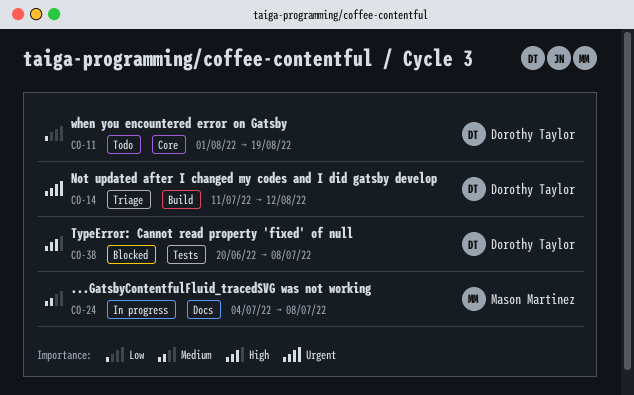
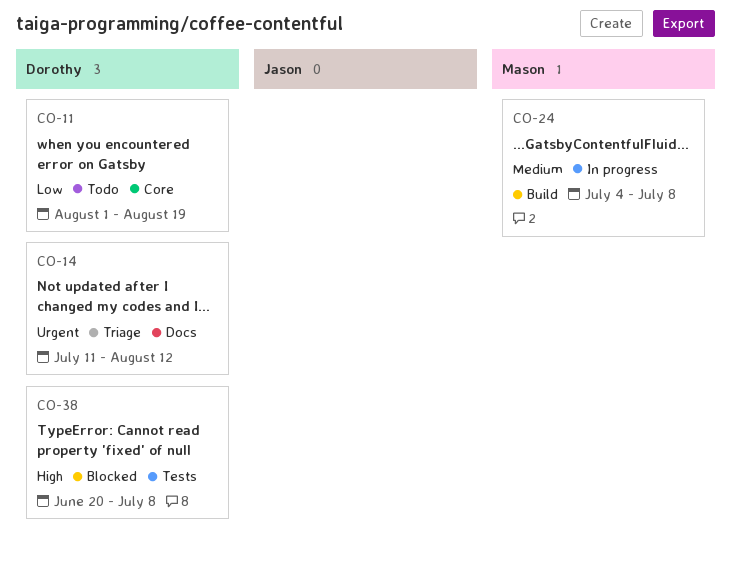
CO-14, label: Build -> Docs
CO-24, label: Docs -> Build

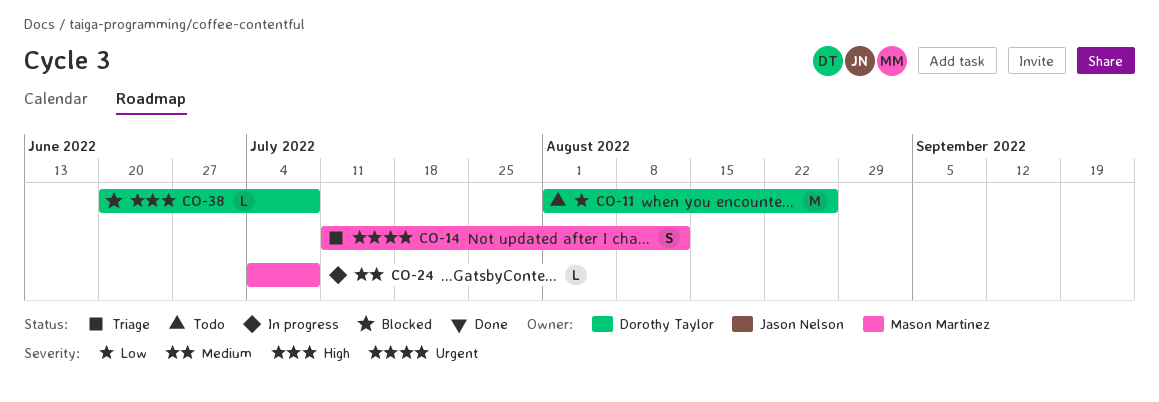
CO-11, due: Aug 19 -> Aug 26
CO-14, owner: Dorothy Taylor -> Mason Martinez

